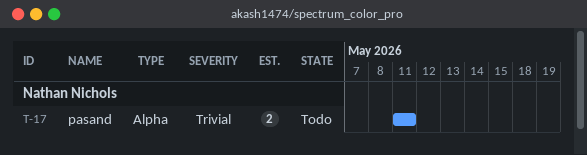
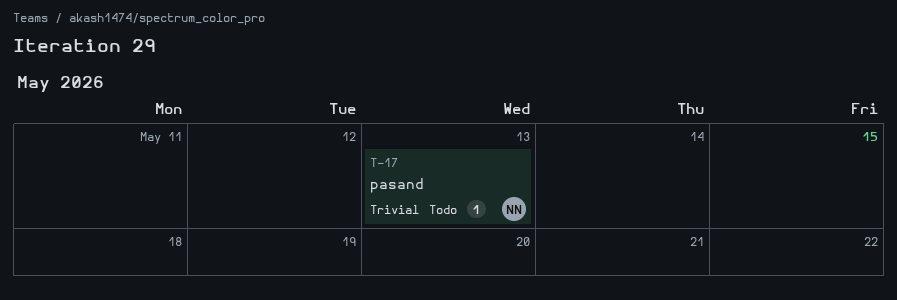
T-17, estimate: 2 -> 1
T-17, due: May 11 -> May 13

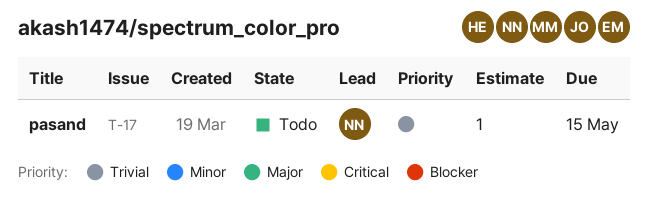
T-17, due: May 13 -> May 15

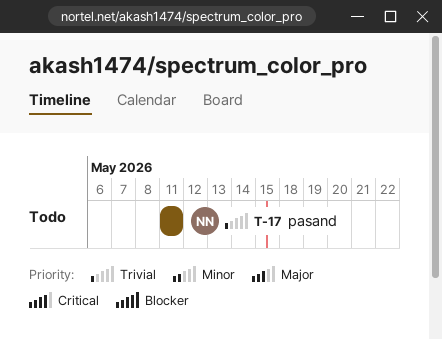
T-17, due: May 15 -> May 11

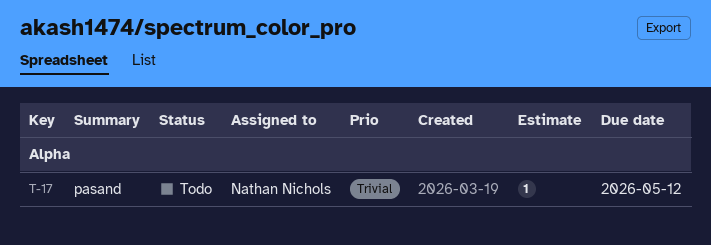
T-17, due: May 11 -> May 12

